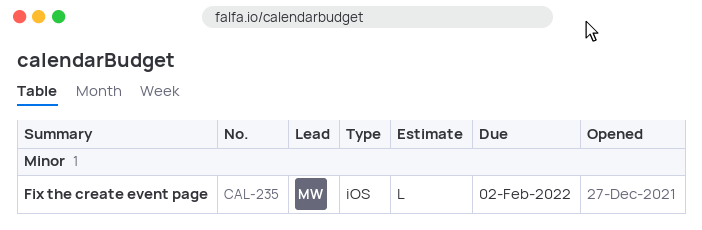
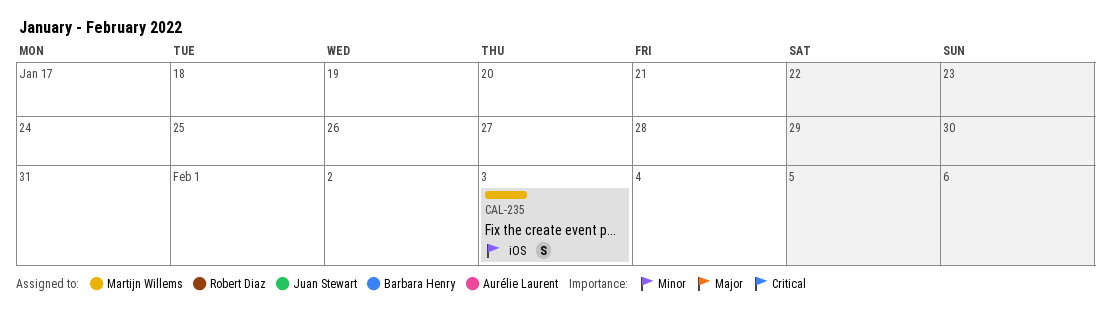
CAL-235, estimate: L -> S
CAL-235, due: Feb 2 -> Feb 3

